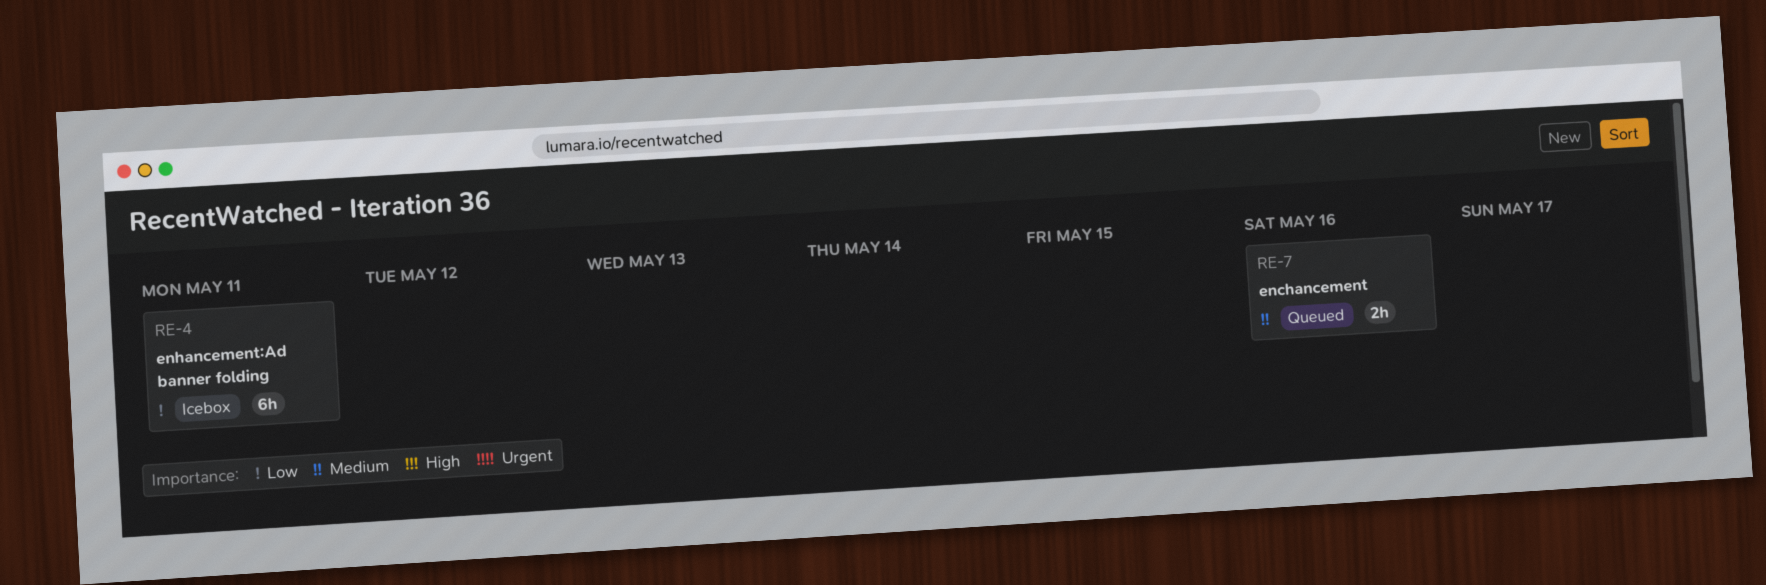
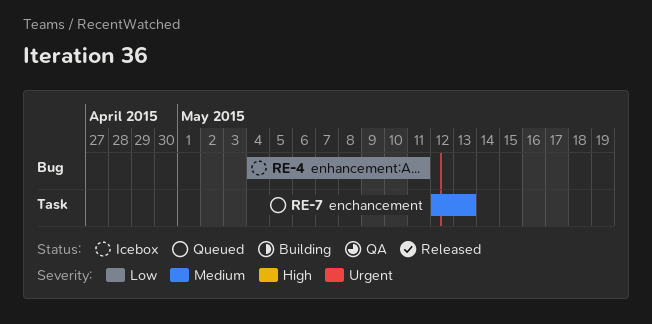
RE-7, due: May 16 -> May 13

